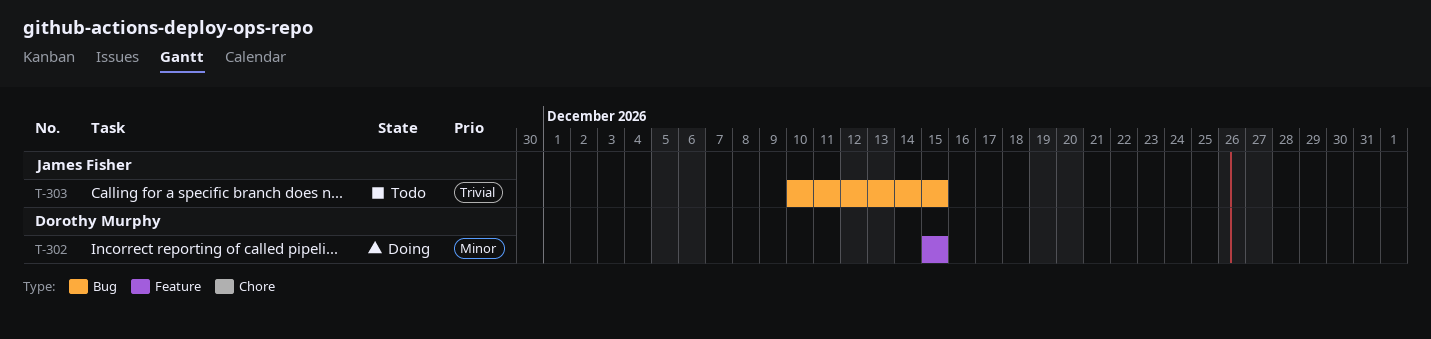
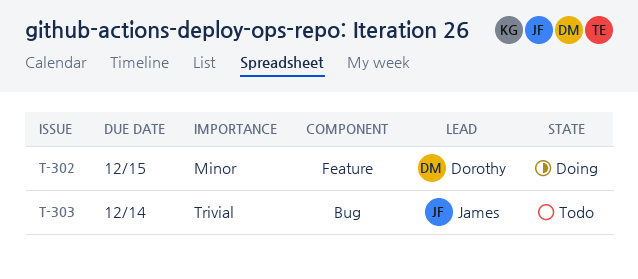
T-303, due: Dec 15 -> Dec 14

